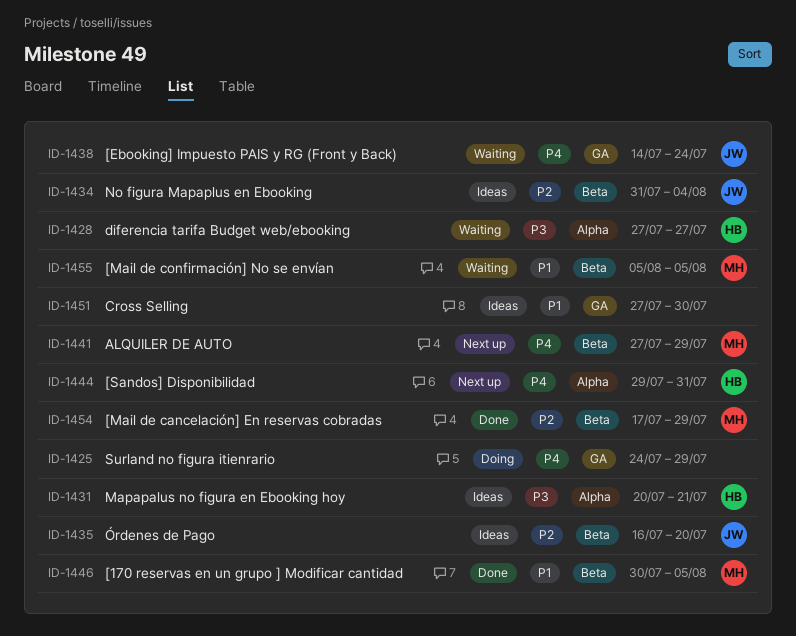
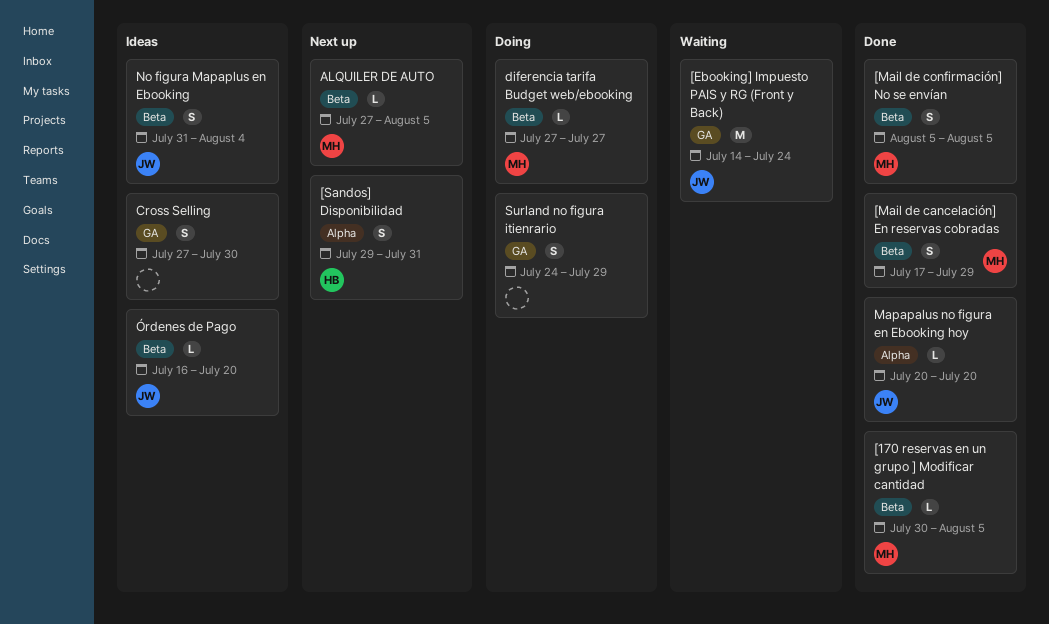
[Mail de confirmación] No se envían, status: Waiting -> Done
ALQUILER DE AUTO, due: Jul 29 -> Aug 5
diferencia tarifa Budget web/ebooking, status: Waiting -> Doing
diferencia tarifa Budget web/ebooking, owner: HB -> MH
diferencia tarifa Budget web/ebooking, label: Alpha -> Beta
Mapapalus no figura en Ebooking hoy, status: Ideas -> Done
Mapapalus no figura en Ebooking hoy, owner: HB -> JW
Mapapalus no figura en Ebooking hoy, due: Jul 21 -> Jul 20

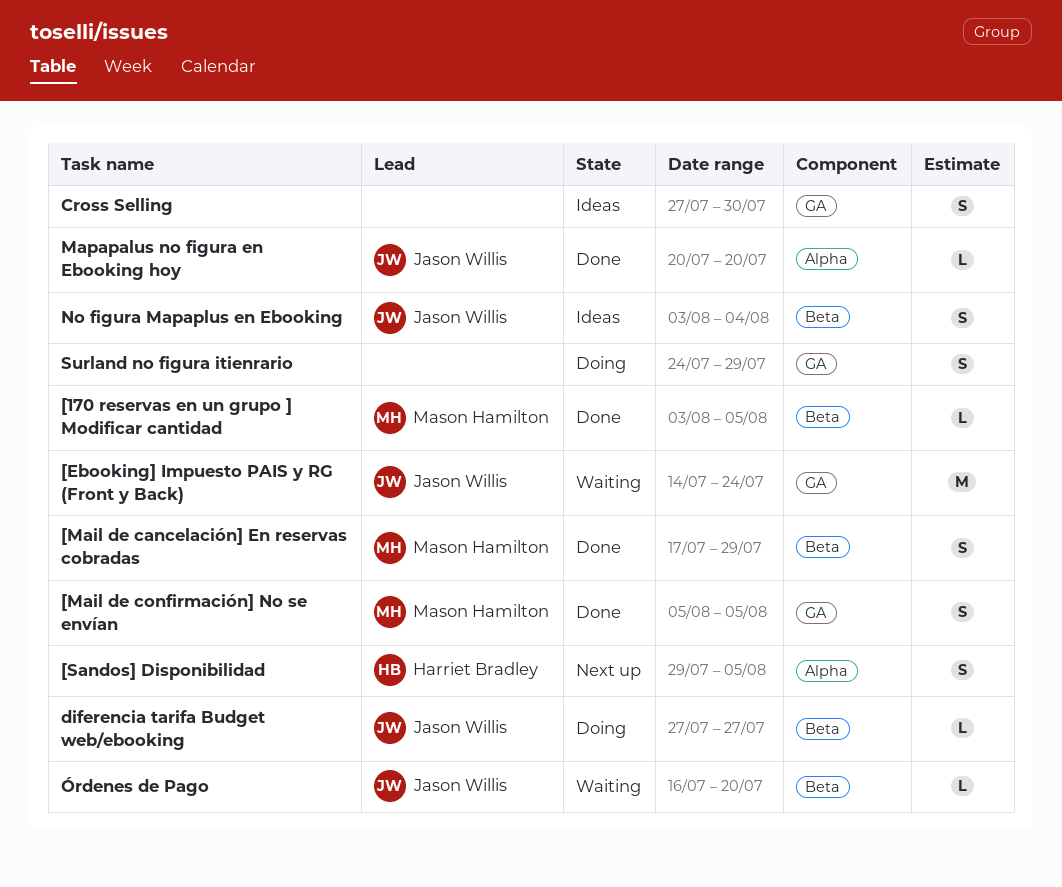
[170 reservas en un grupo ] Modificar cantidad, start: Jul 30 -> Aug 3
[Mail de confirmación] No se envían, label: Beta -> GA
[Sandos] Disponibilidad, due: Jul 31 -> Aug 5
ALQUILER DE AUTO: present -> none
diferencia tarifa Budget web/ebooking, owner: Mason Hamilton -> Jason Willis
No figura Mapaplus en Ebooking, start: Jul 31 -> Aug 3
Órdenes de Pago, status: Ideas -> Waiting

